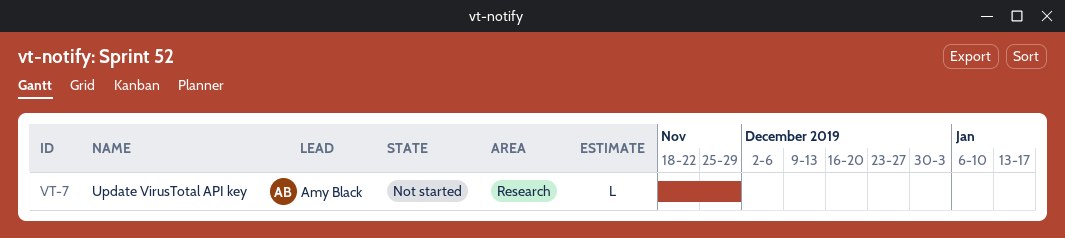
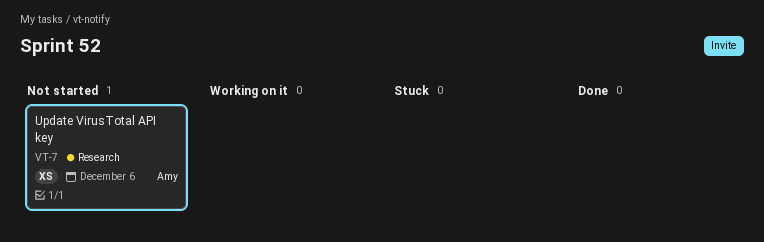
VT-7, estimate: L -> XS
VT-7, due: Nov 29 -> Dec 6

